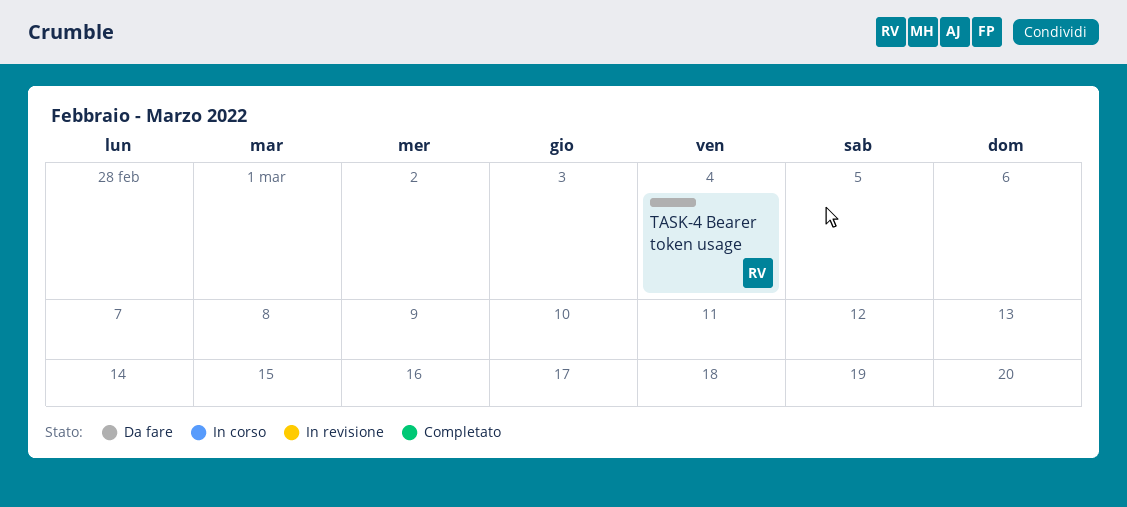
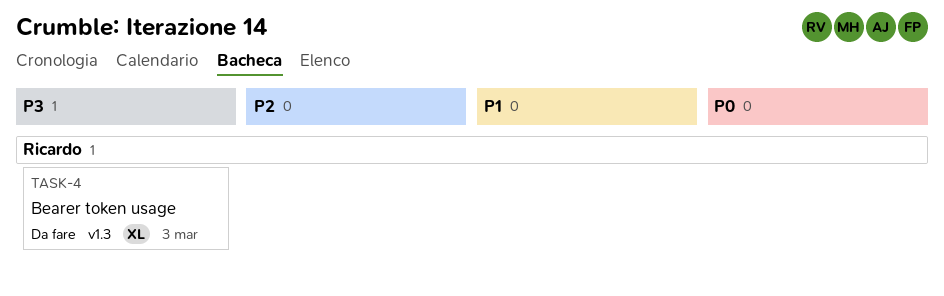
TASK-4, due: Mar 4 -> Mar 3

